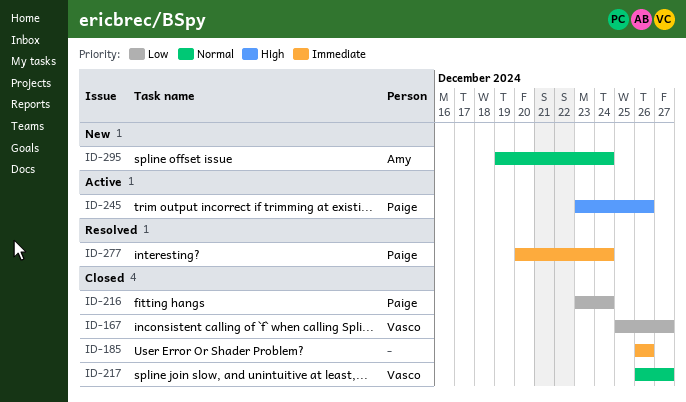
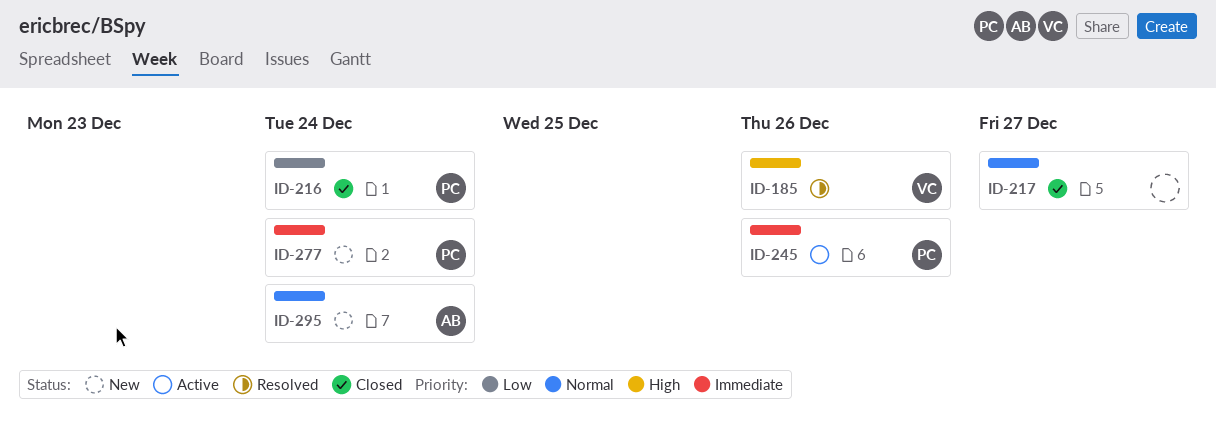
ID-167: present -> none
ID-185, status: Closed -> Resolved
ID-185, owner: none -> Vasco
ID-185, priority: Immediate -> High
ID-217, owner: Vasco -> none
ID-245, priority: High -> Immediate
ID-277, status: Resolved -> New

